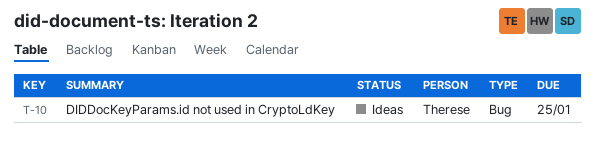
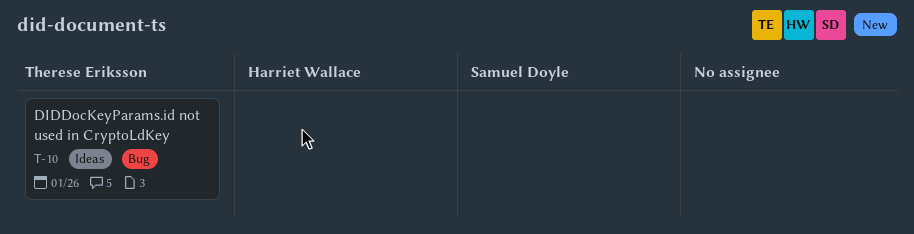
T-10, due: Jan 25 -> Jan 26

